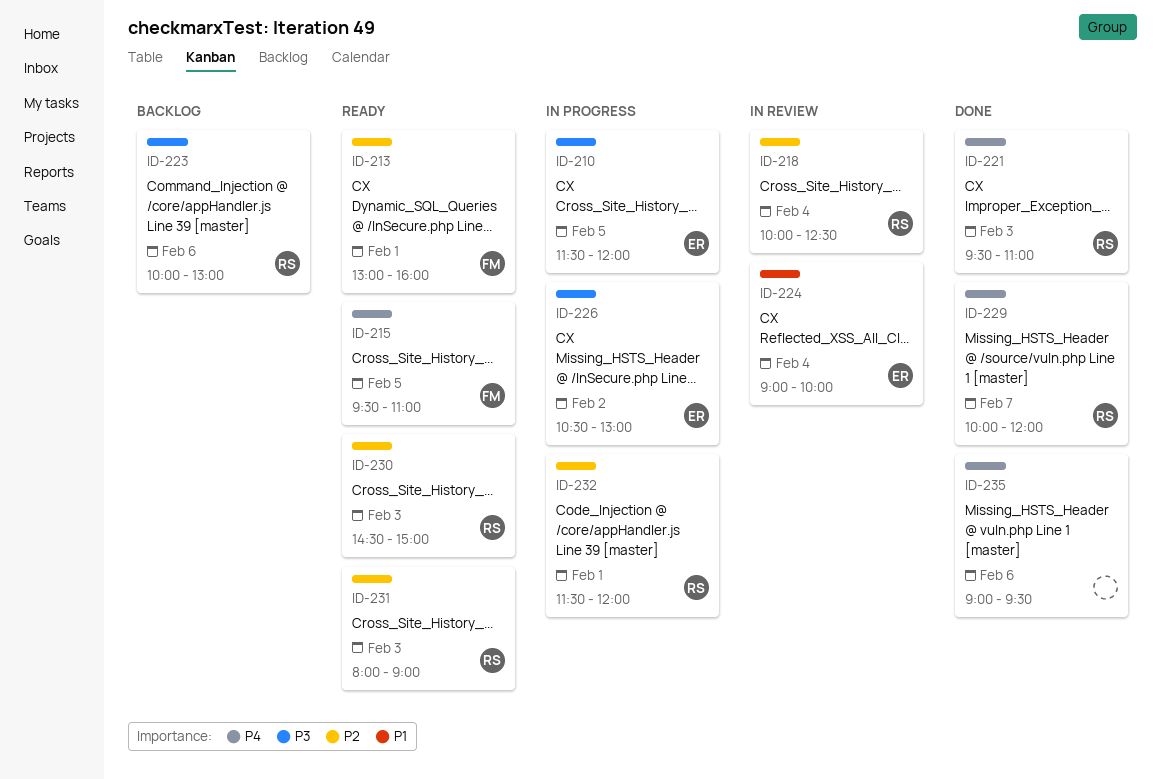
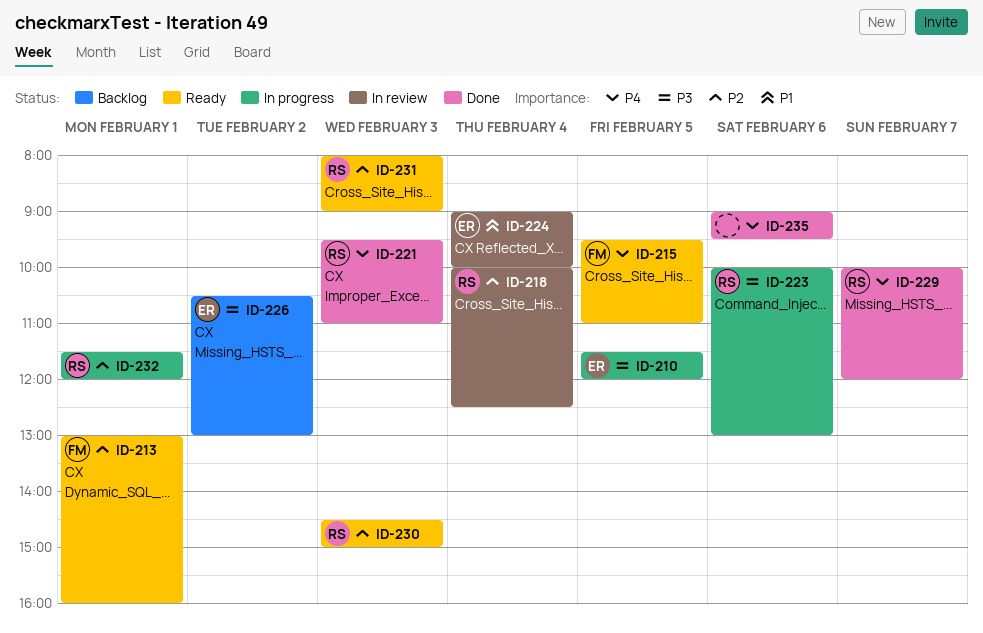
ID-223, status: Backlog -> In progress
ID-226, status: In progress -> Backlog

